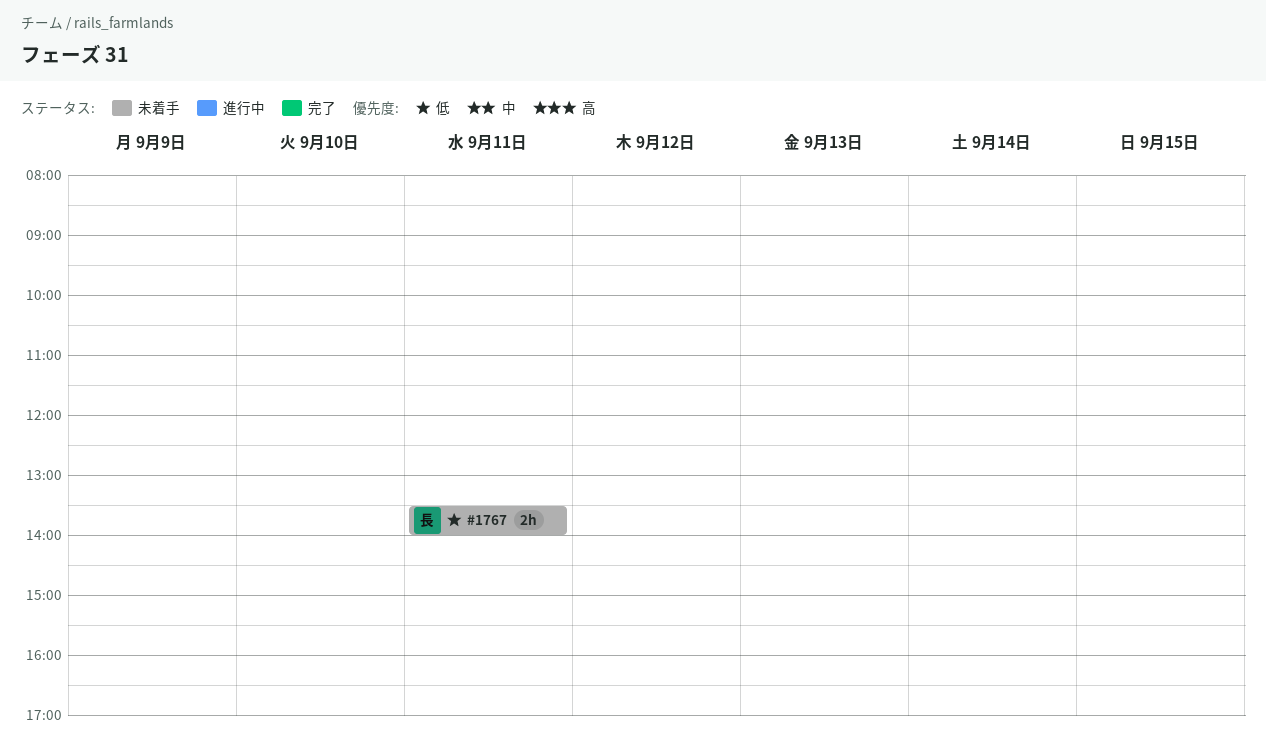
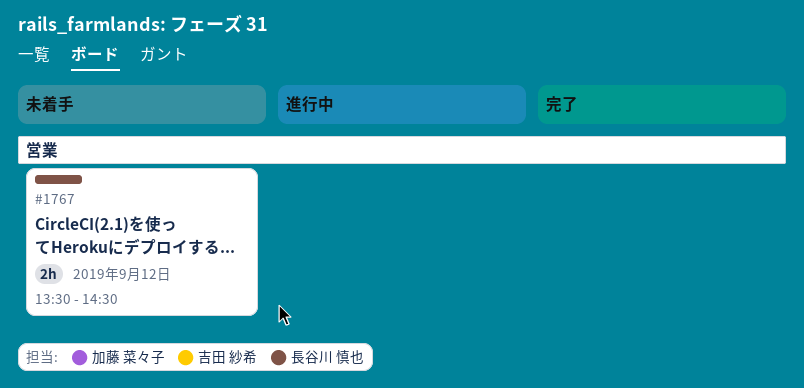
#1767, day: Sep 11 -> Sep 12
#1767, ends: 14:00 -> 14:30

